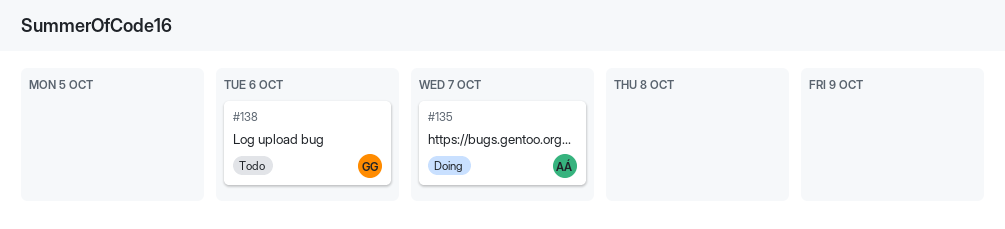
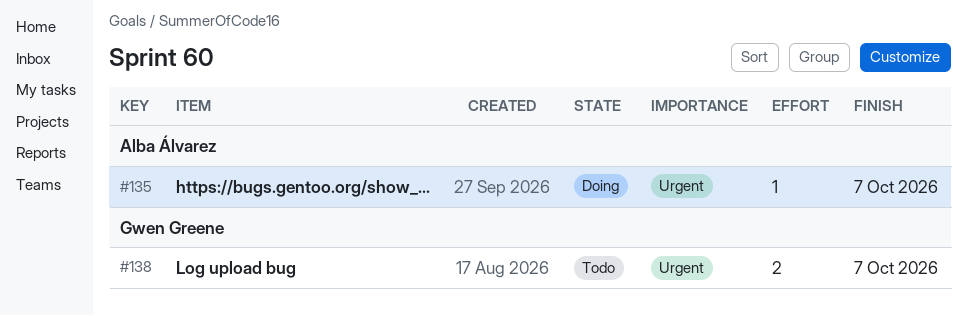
#138, due: Oct 6 -> Oct 7

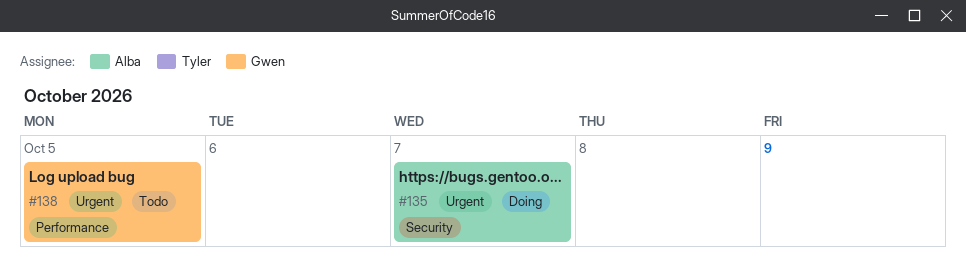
#138, due: Oct 7 -> Oct 5

